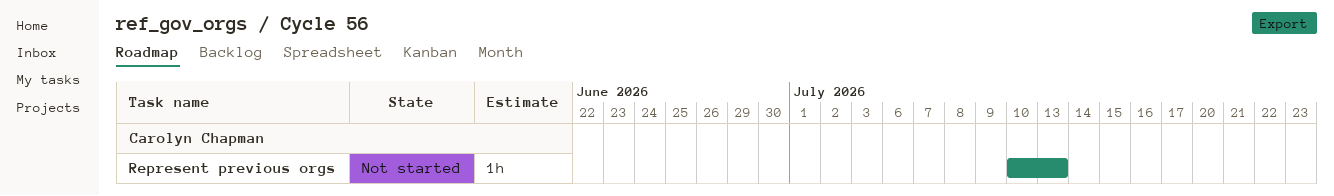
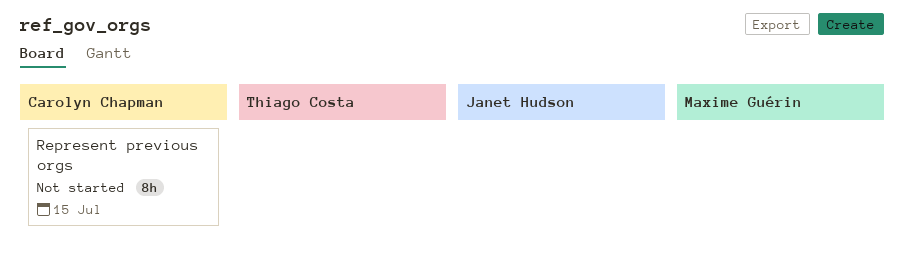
Represent previous orgs, estimate: 1h -> 8h
Represent previous orgs, due: Jul 13 -> Jul 15

